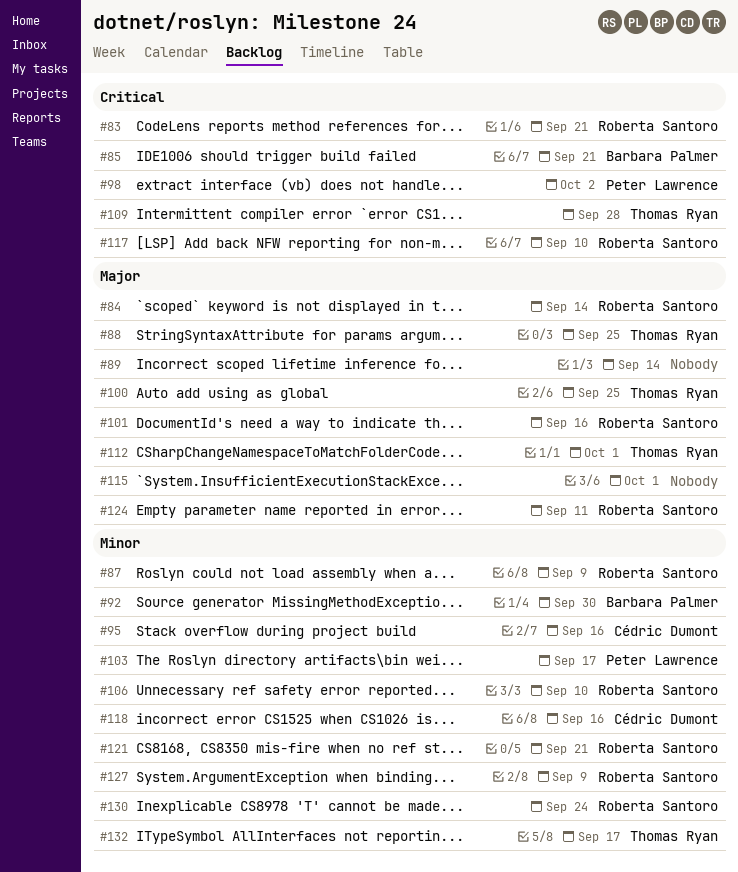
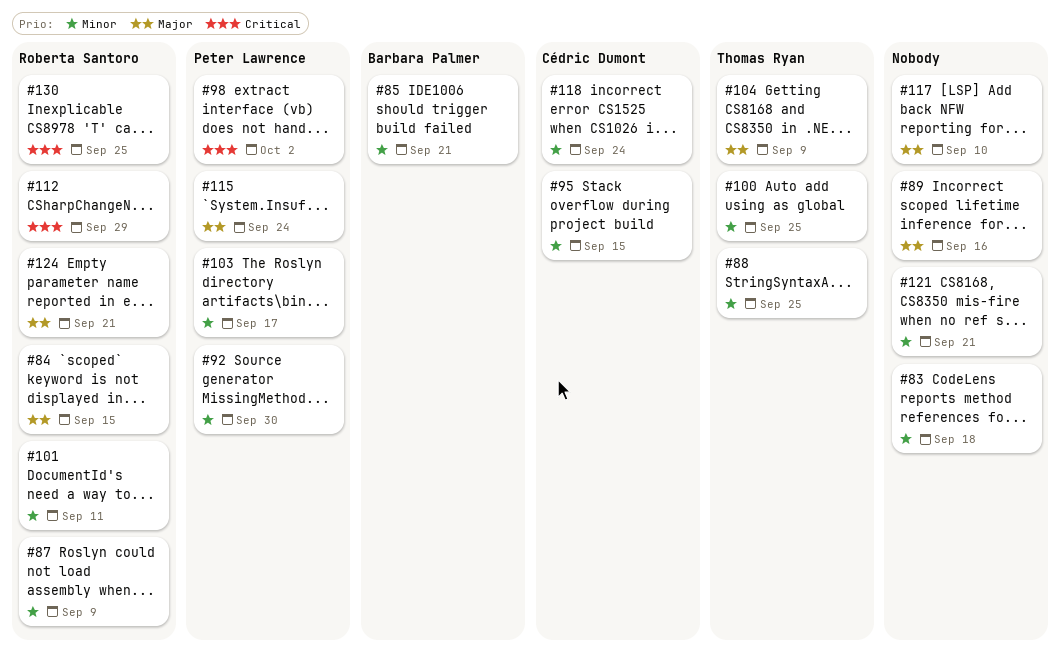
#83, owner: Roberta Santoro -> none
#83, priority: Critical -> Minor
#83, due: Sep 21 -> Sep 18
#84, due: Sep 14 -> Sep 15
#85, priority: Critical -> Minor
#88, priority: Major -> Minor
#89, due: Sep 14 -> Sep 16
#92, owner: Barbara Palmer -> Peter Lawrence
#95, due: Sep 16 -> Sep 15
#100, priority: Major -> Minor
#101, priority: Major -> Minor
#101, due: Sep 16 -> Sep 11
#104: none -> present
#106: present -> none
#109: present -> none
#112, owner: Thomas Ryan -> Roberta Santoro
#112, priority: Major -> Critical
#112, due: Oct 1 -> Sep 29
#115, owner: none -> Peter Lawrence
#115, due: Oct 1 -> Sep 24
#117, owner: Roberta Santoro -> none
#117, priority: Critical -> Major
#118, due: Sep 16 -> Sep 24
#121, owner: Roberta Santoro -> none
#124, due: Sep 11 -> Sep 21
#127: present -> none
#130, priority: Minor -> Critical
#130, due: Sep 24 -> Sep 25
#132: present -> none

